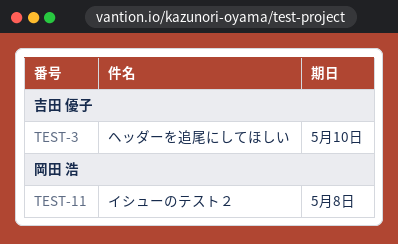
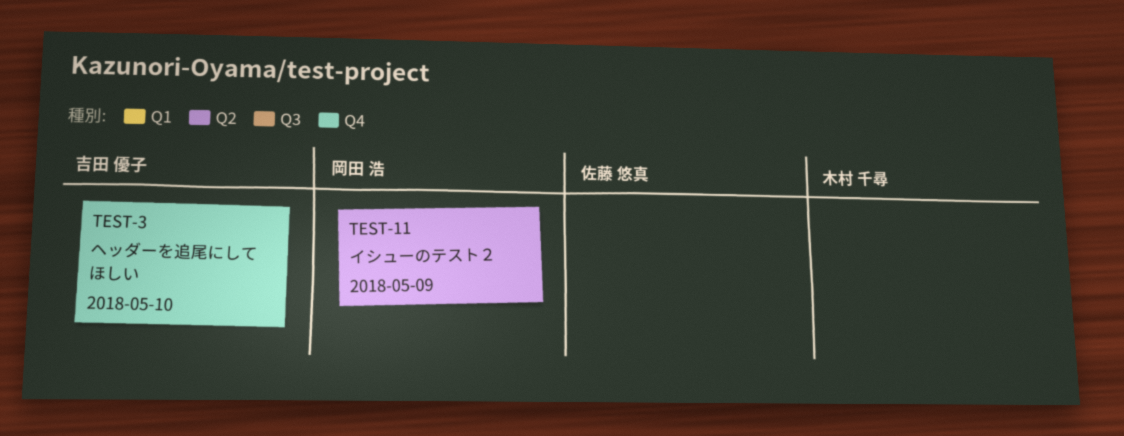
TEST-11, due: May 8 -> May 9

